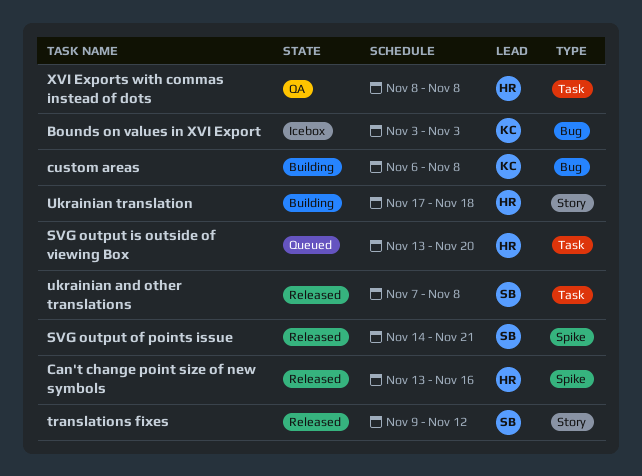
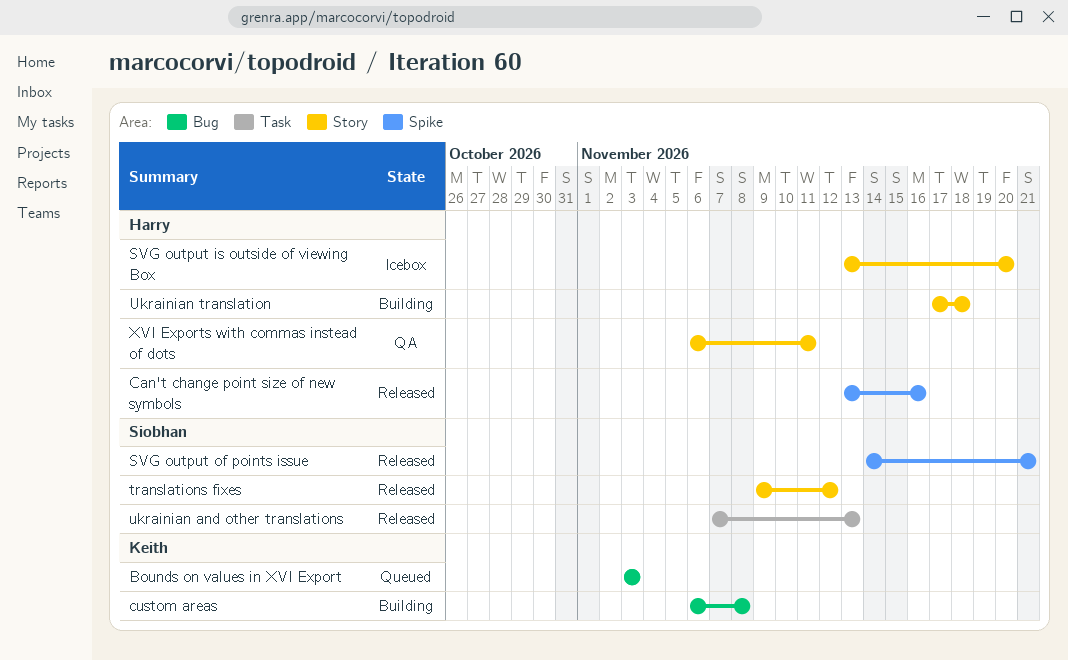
Bounds on values in XVI Export, status: Icebox -> Queued
SVG output is outside of viewing Box, status: Queued -> Icebox
SVG output is outside of viewing Box, label: Task -> Story
ukrainian and other translations, due: Nov 8 -> Nov 13
XVI Exports with commas instead of dots, label: Task -> Story
XVI Exports with commas instead of dots, start: Nov 8 -> Nov 6
XVI Exports with commas instead of dots, due: Nov 8 -> Nov 11

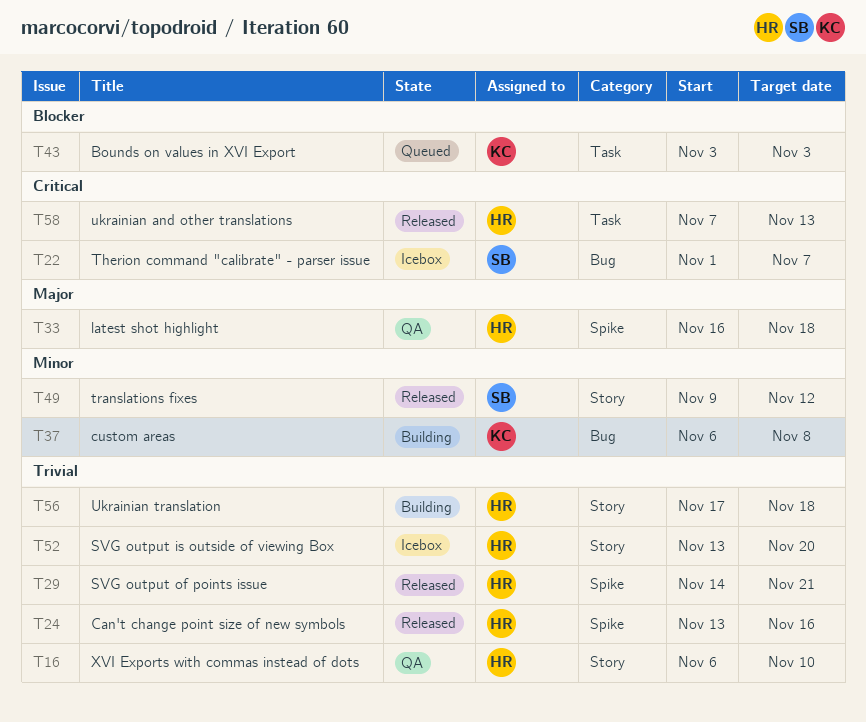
Bounds on values in XVI Export, label: Bug -> Task
latest shot highlight: none -> present
SVG output of points issue, owner: Siobhan -> Harry
Therion command "calibrate" - parser issue: none -> present
ukrainian and other translations, owner: Siobhan -> Harry
XVI Exports with commas instead of dots, due: Nov 11 -> Nov 10

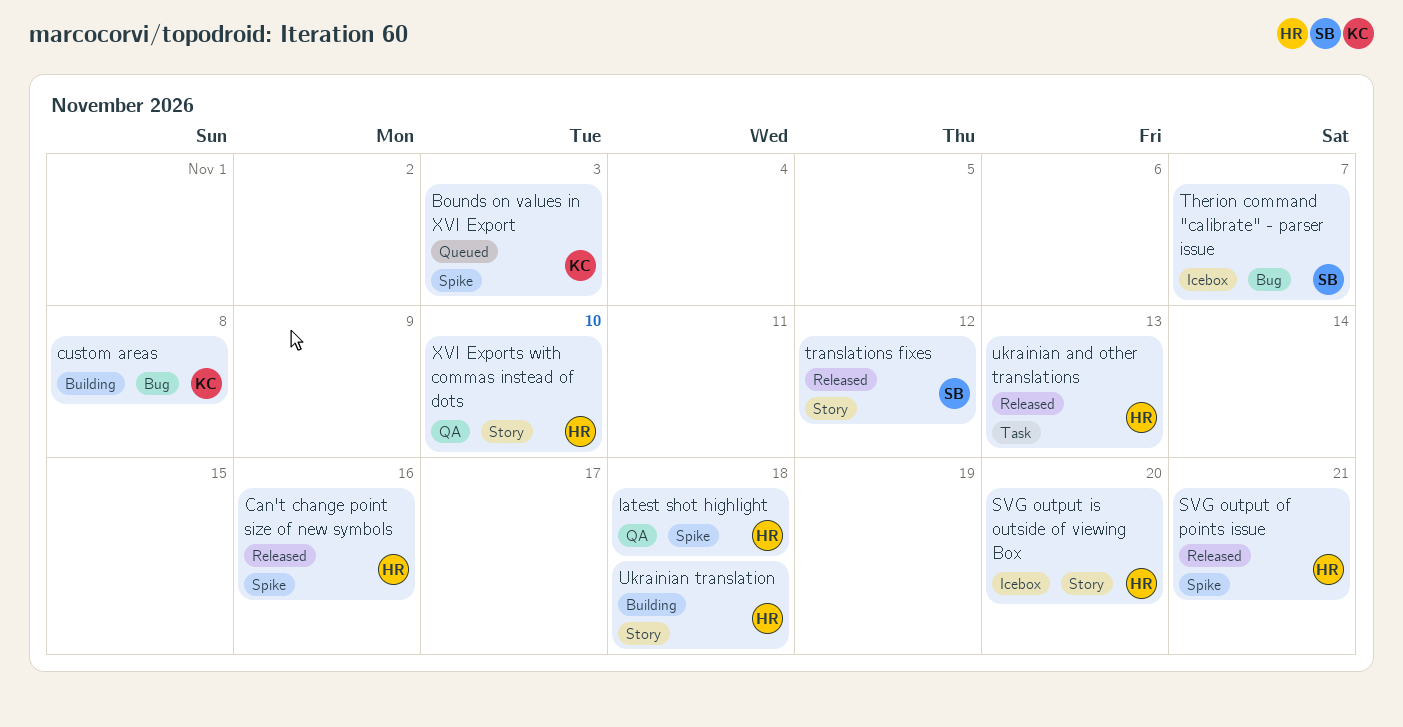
Bounds on values in XVI Export, label: Task -> Spike

